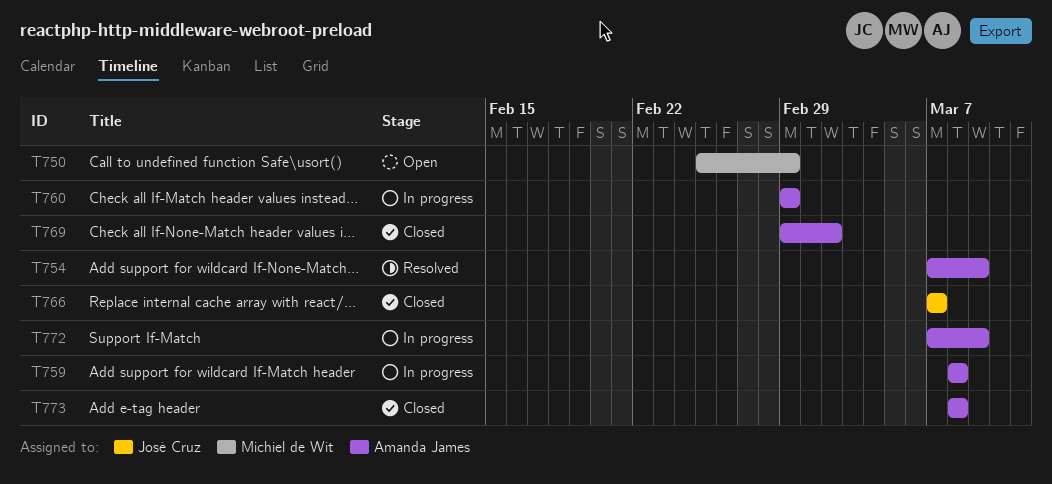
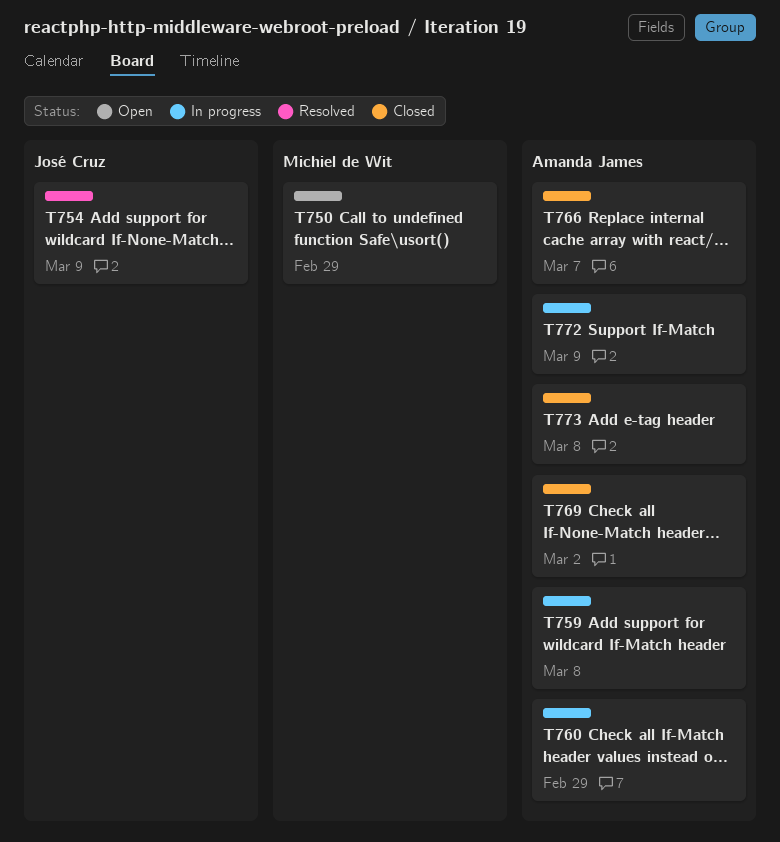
T754, owner: Amanda James -> José Cruz
T766, owner: José Cruz -> Amanda James

